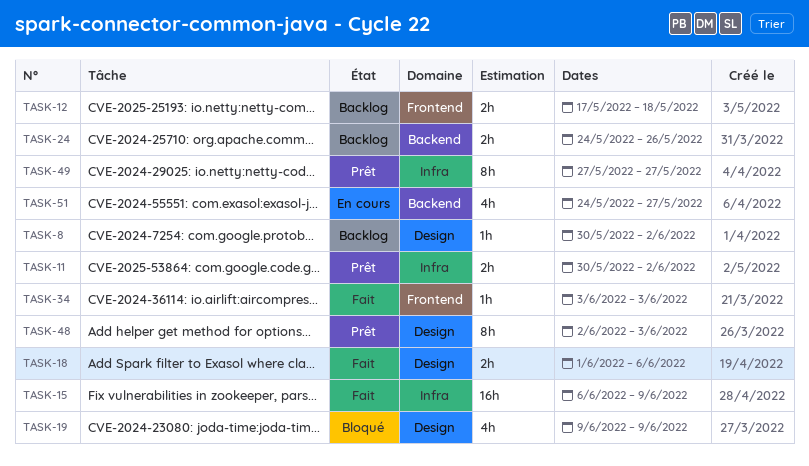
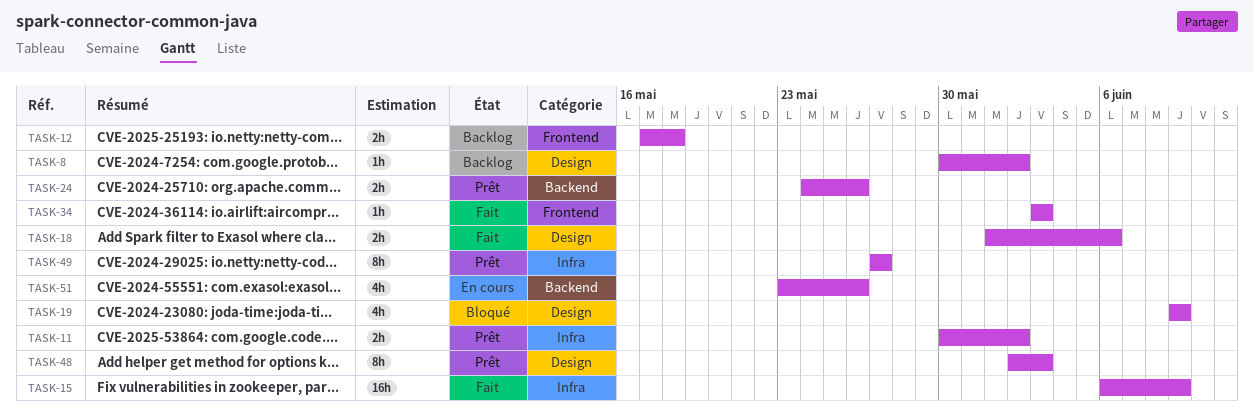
TASK-24, status: Backlog -> Prêt
TASK-51, start: May 24 -> May 23
TASK-51, due: May 27 -> May 26

